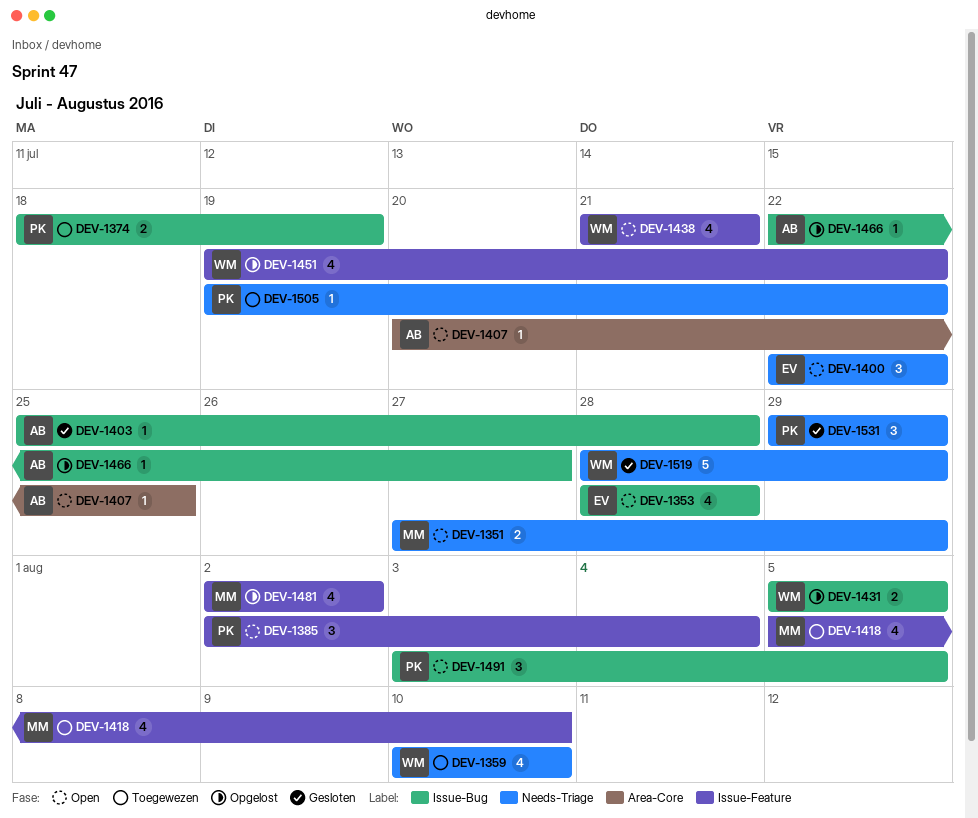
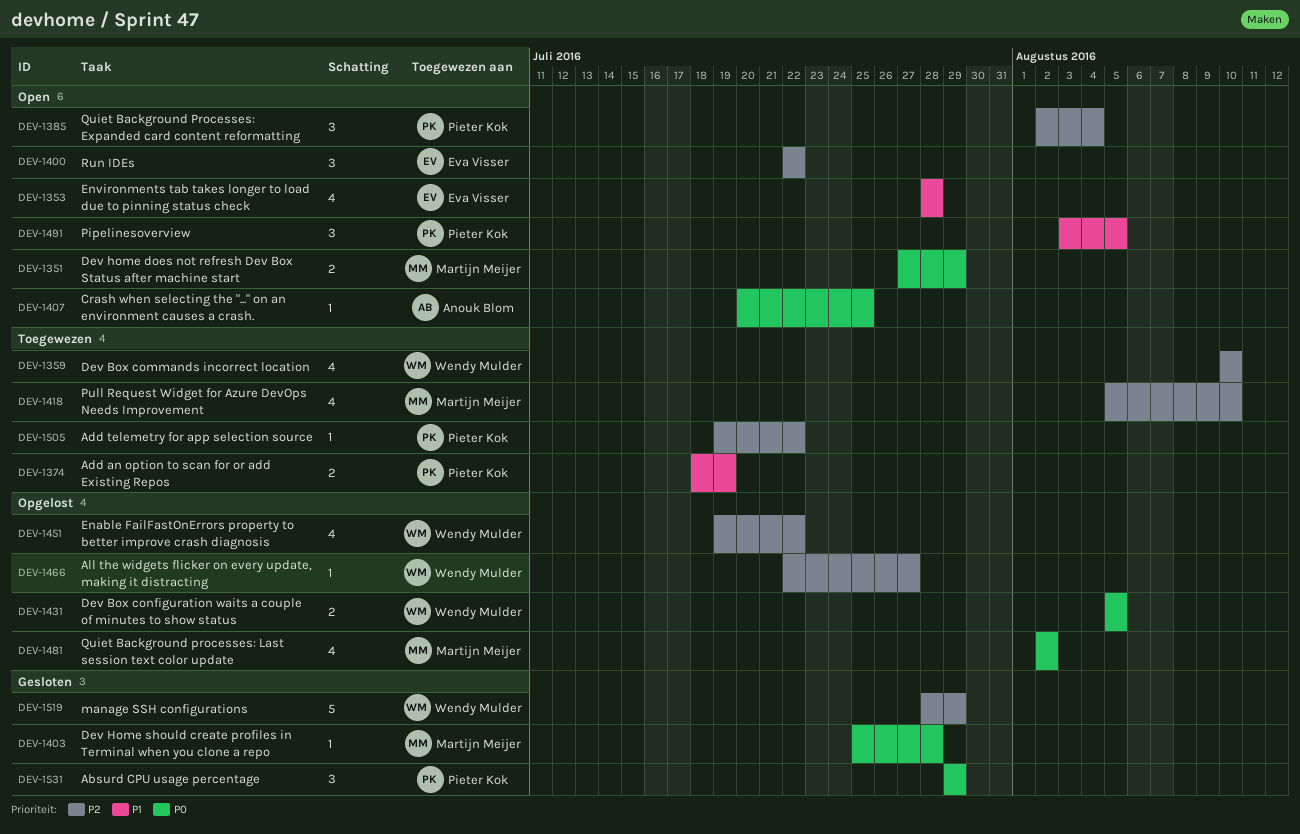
DEV-1403, owner: Anouk Blom -> Martijn Meijer
DEV-1438: present -> none
DEV-1466, owner: Anouk Blom -> Wendy Mulder

